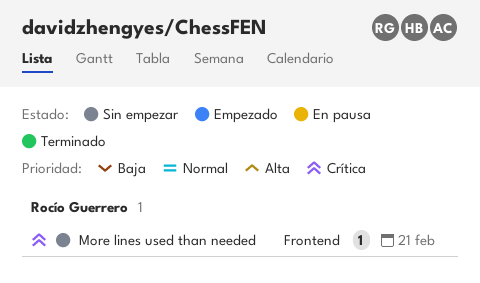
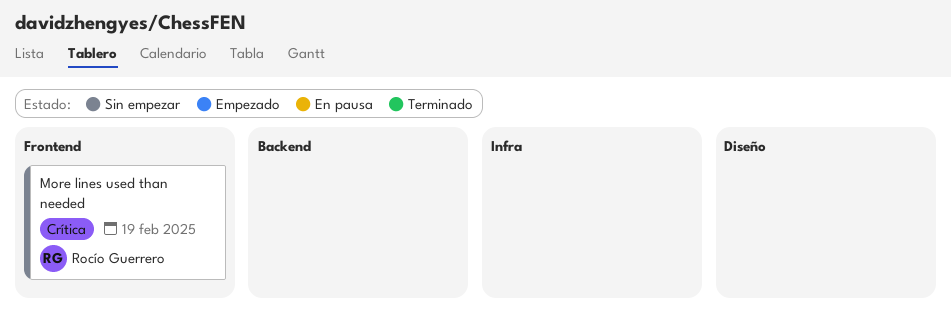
More lines used than needed, due: Feb 21 -> Feb 19

